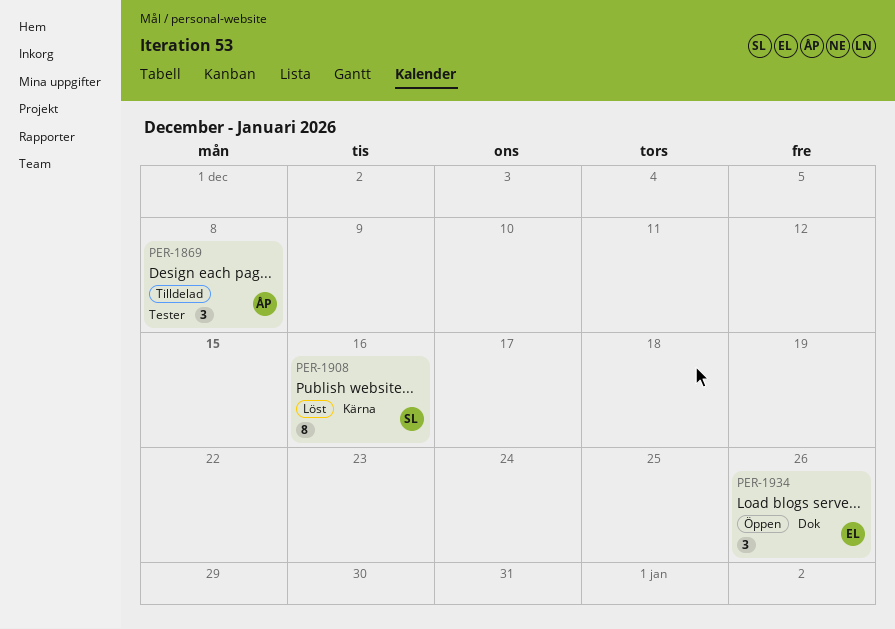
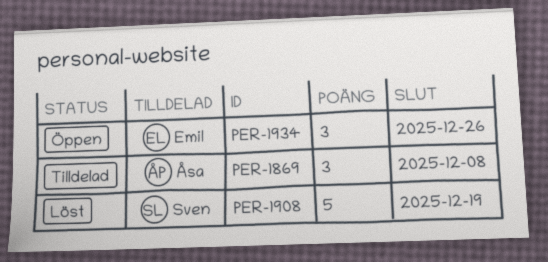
PER-1908, estimate: 8 -> 5
PER-1908, due: Dec 16 -> Dec 19

